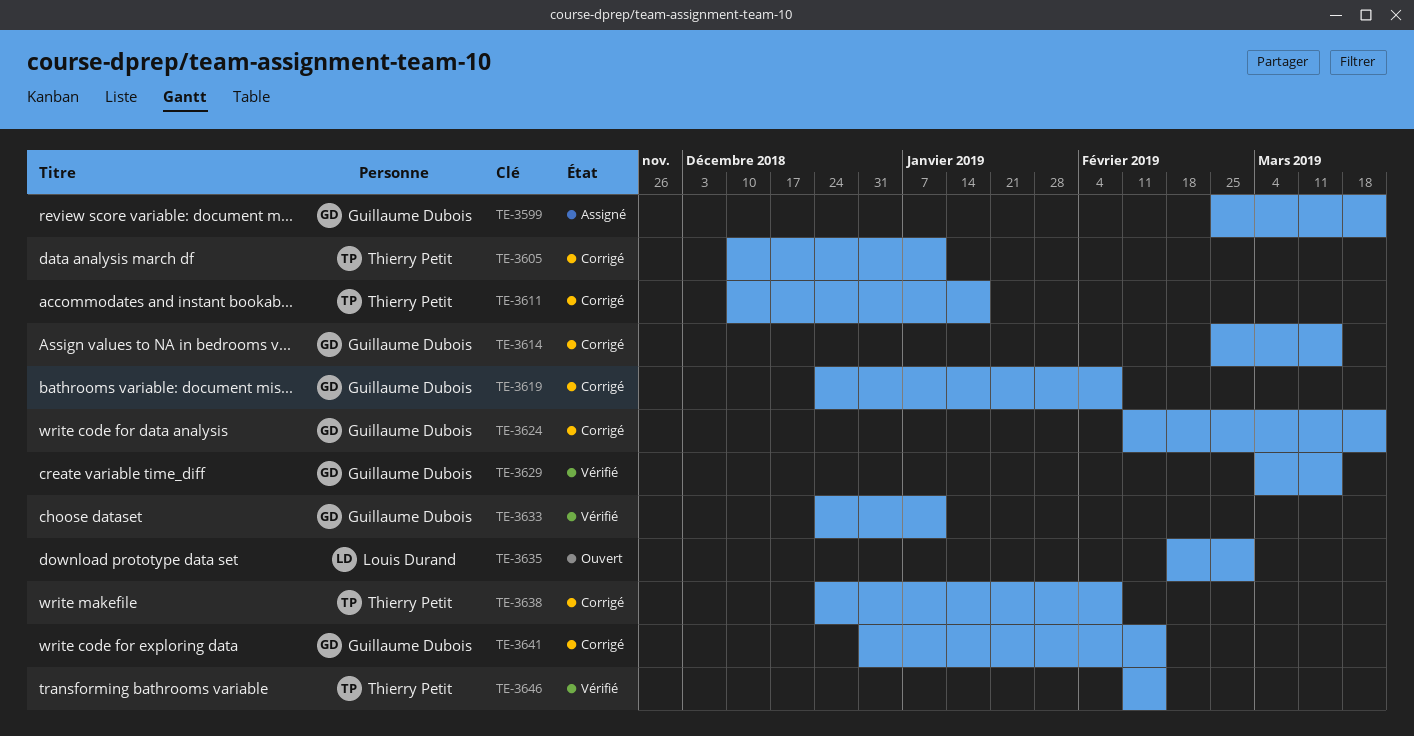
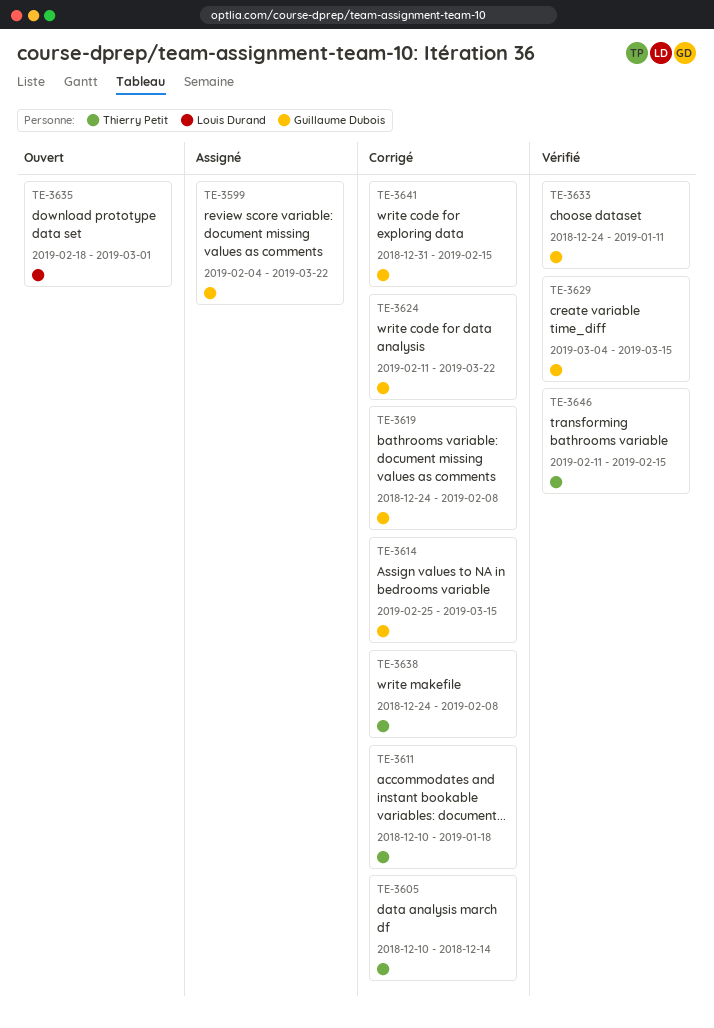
TE-3599, start: Feb 25 -> Feb 4
TE-3605, due: Jan 11 -> Dec 14

